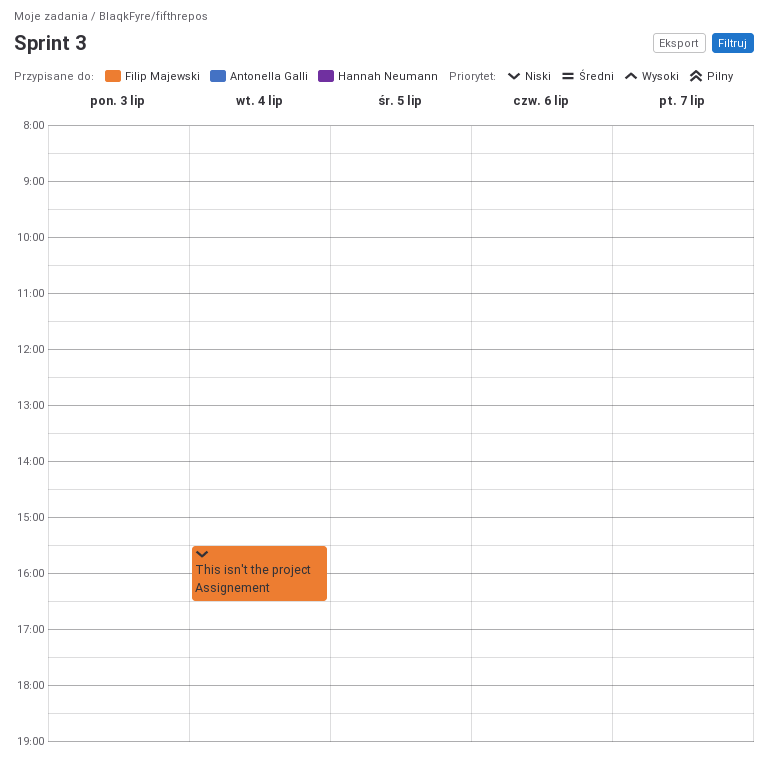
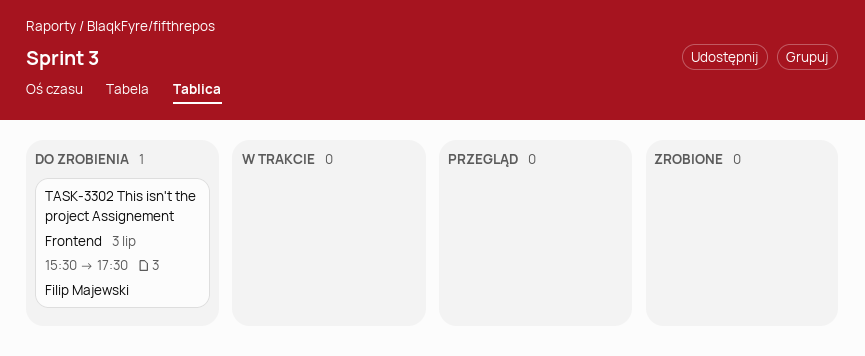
This isn't the project Assignement, day: Jul 4 -> Jul 3
This isn't the project Assignement, ends: 16:30 -> 17:30

